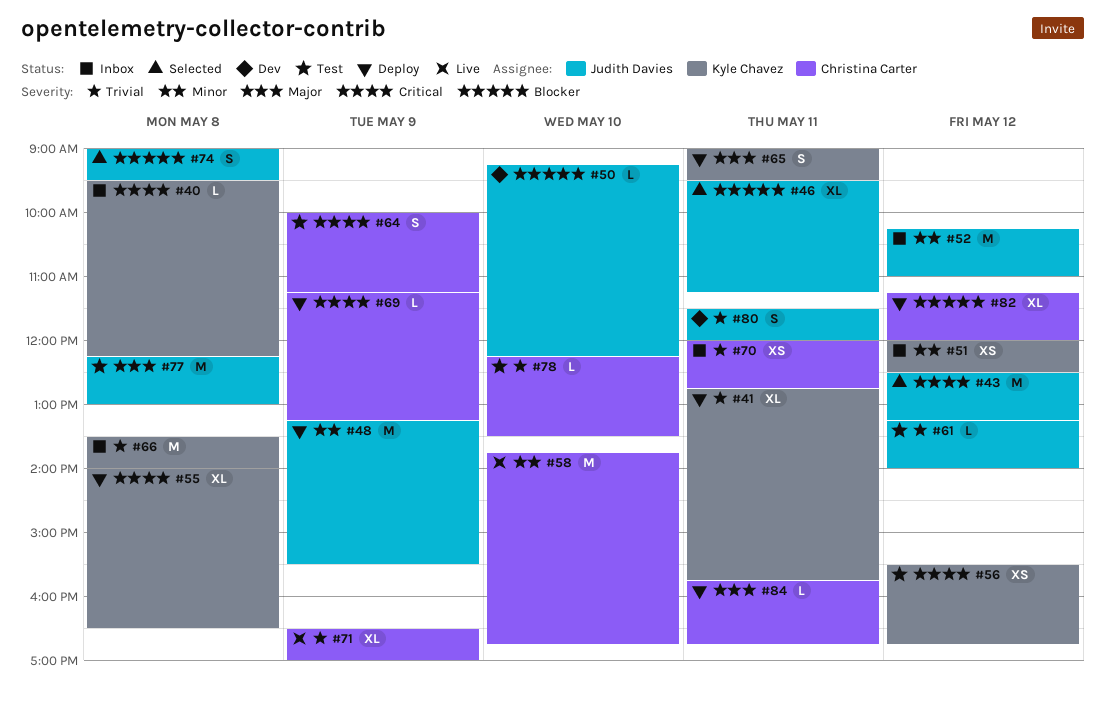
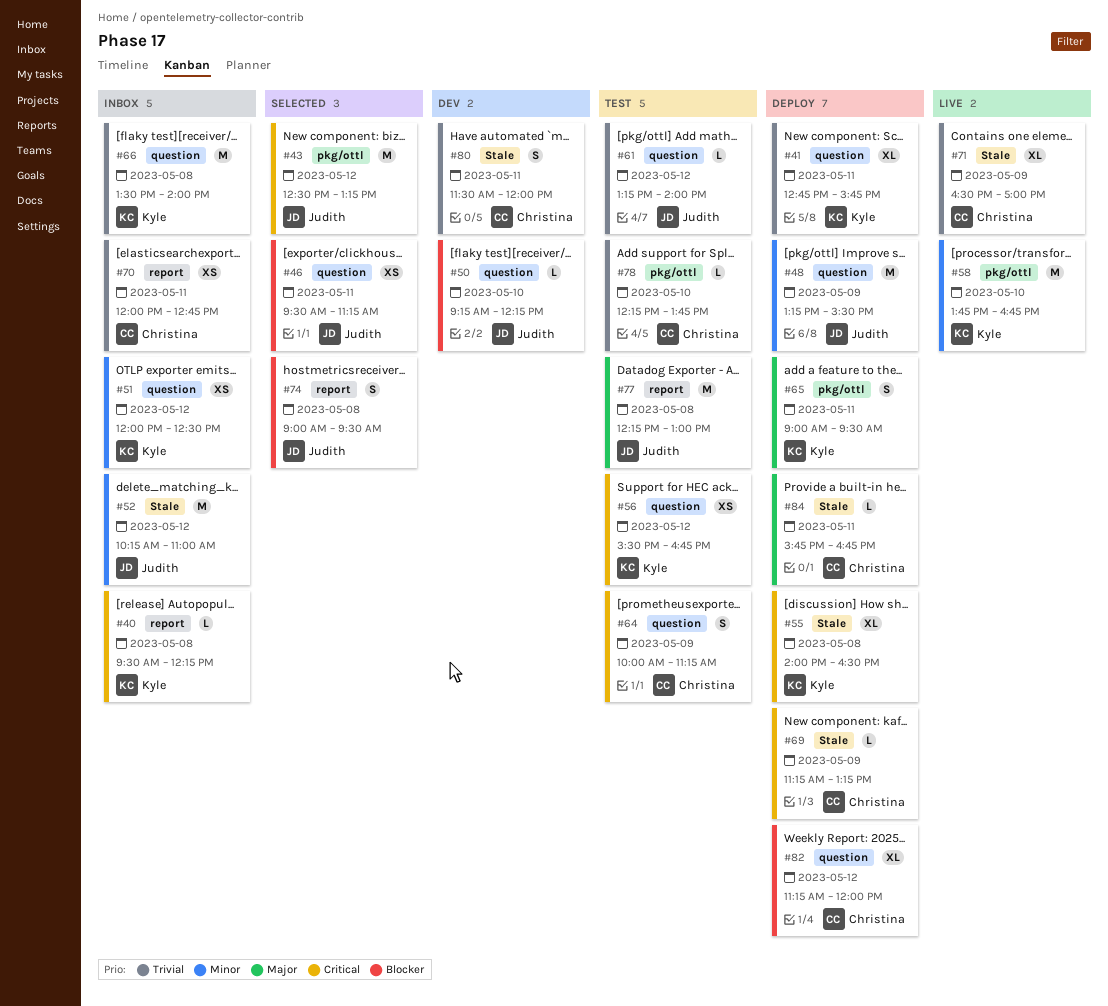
#46, estimate: XL -> XS
#58, owner: Christina Carter -> Kyle Chavez
#78, ends: 13:30 -> 13:45
#80, owner: Judith Davies -> Christina Carter

